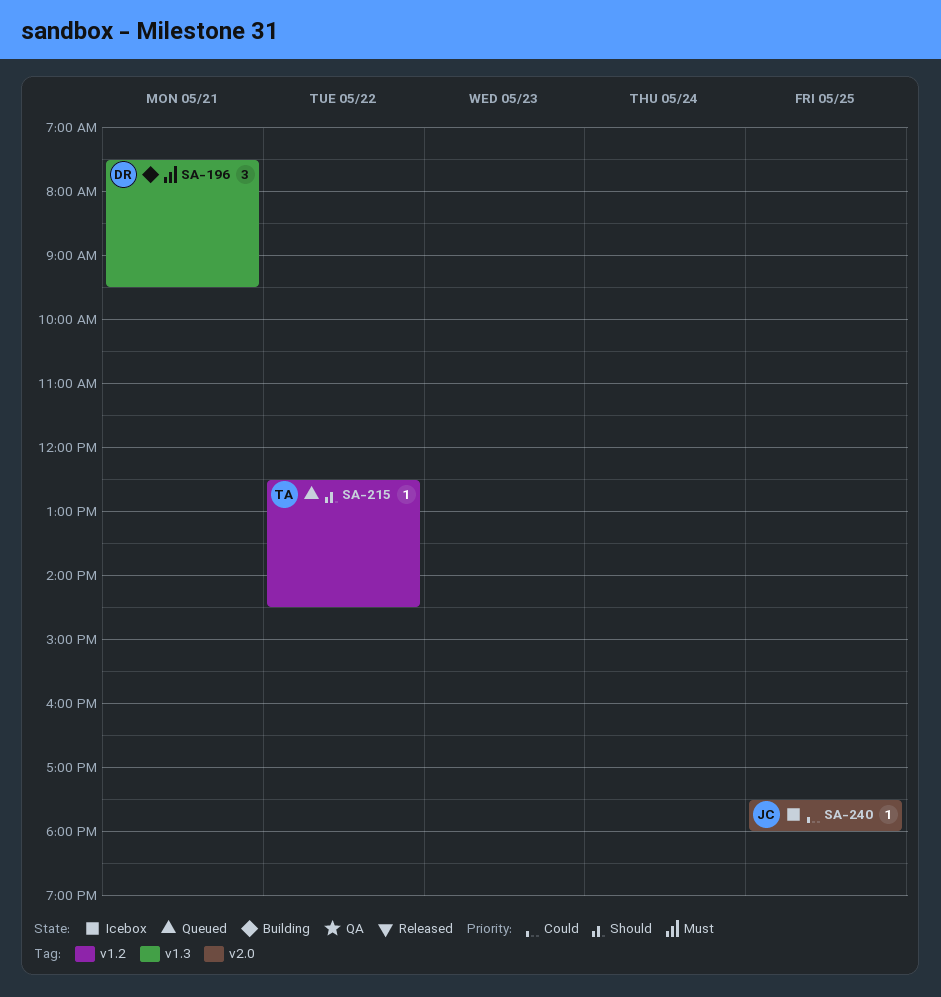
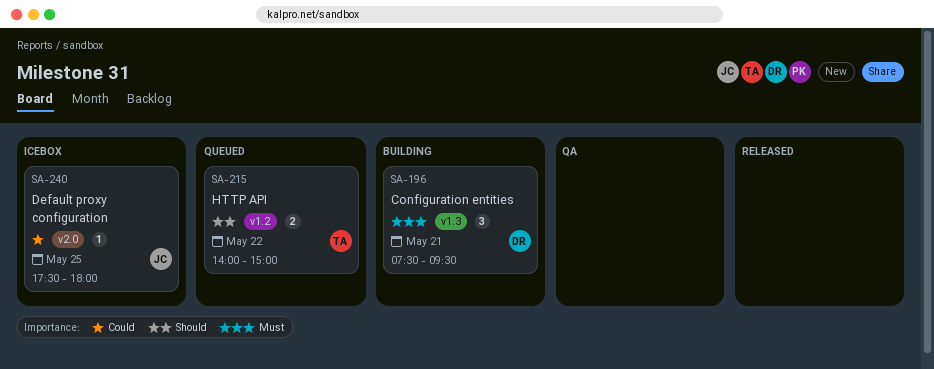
SA-215, estimate: 1 -> 2
SA-215, begins: 12:30 -> 14:00
SA-215, ends: 14:30 -> 15:00

